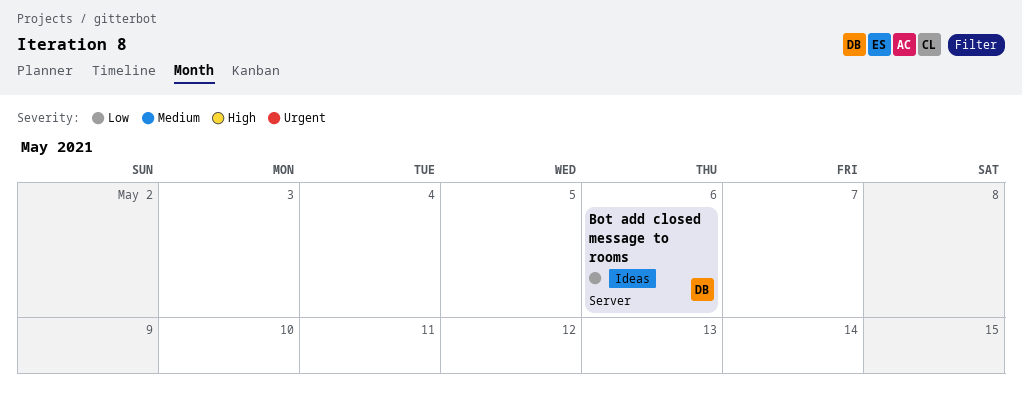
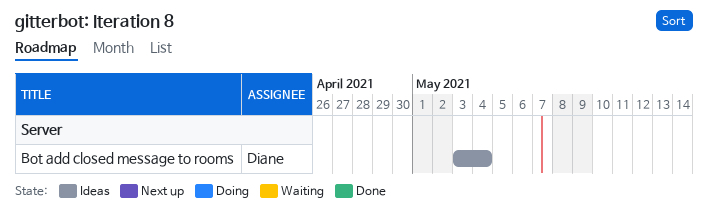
Bot add closed message to rooms, due: May 6 -> May 4

